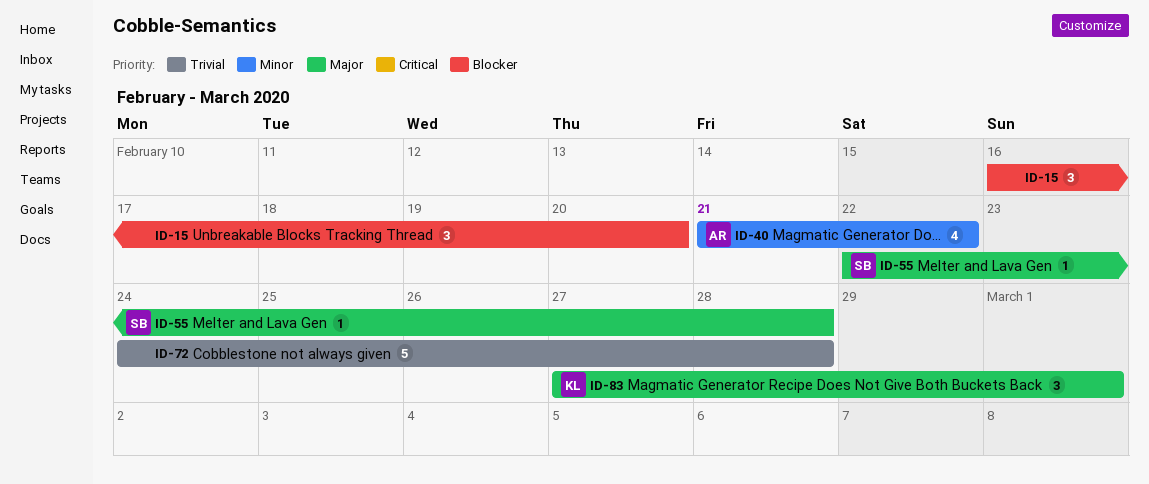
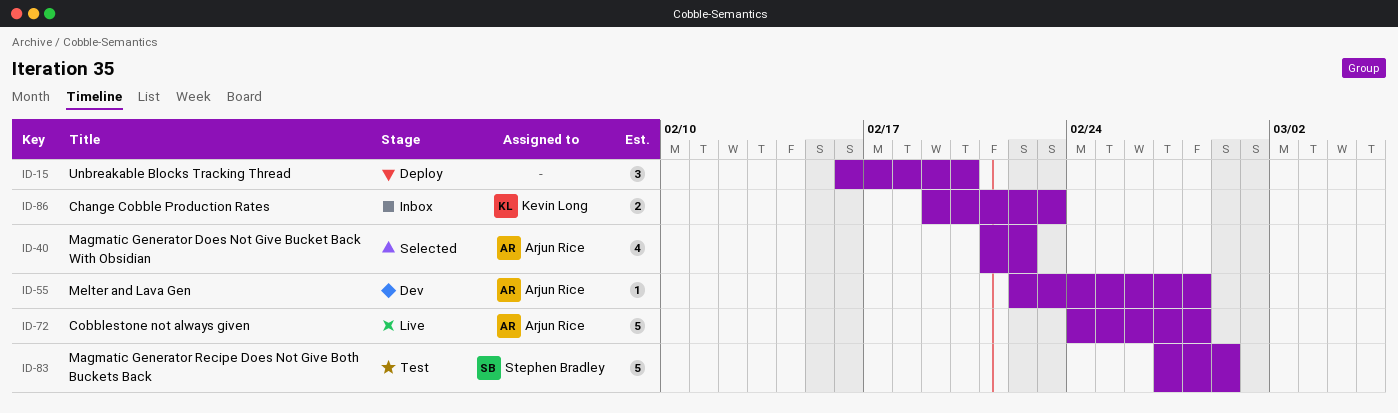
ID-55, owner: Stephen Bradley -> Arjun Rice
ID-72, owner: none -> Arjun Rice
ID-83, owner: Kevin Long -> Stephen Bradley
ID-83, estimate: 3 -> 5
ID-83, due: Mar 1 -> Feb 29
ID-86: none -> present

